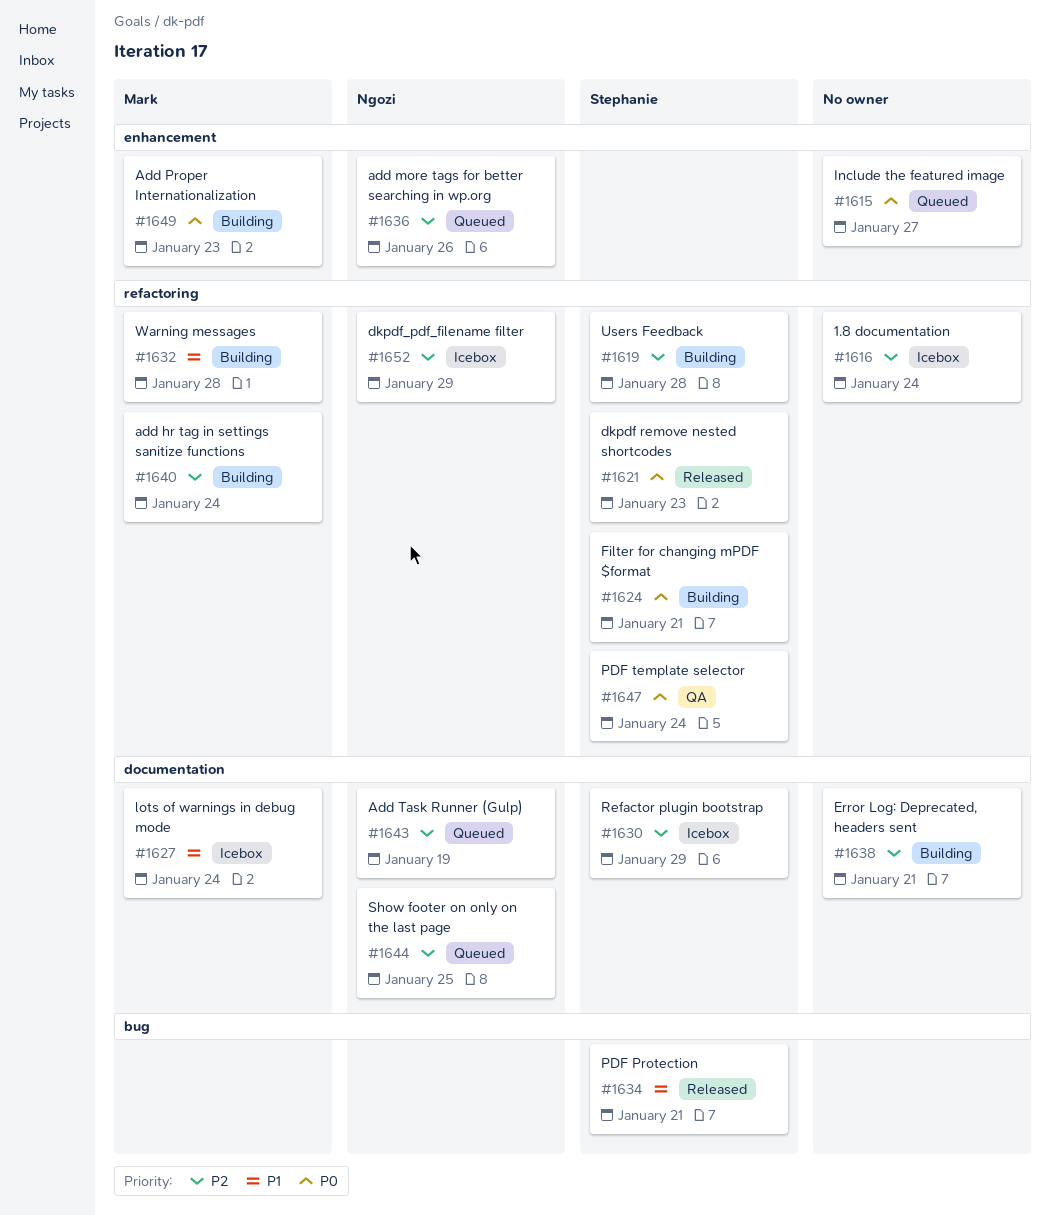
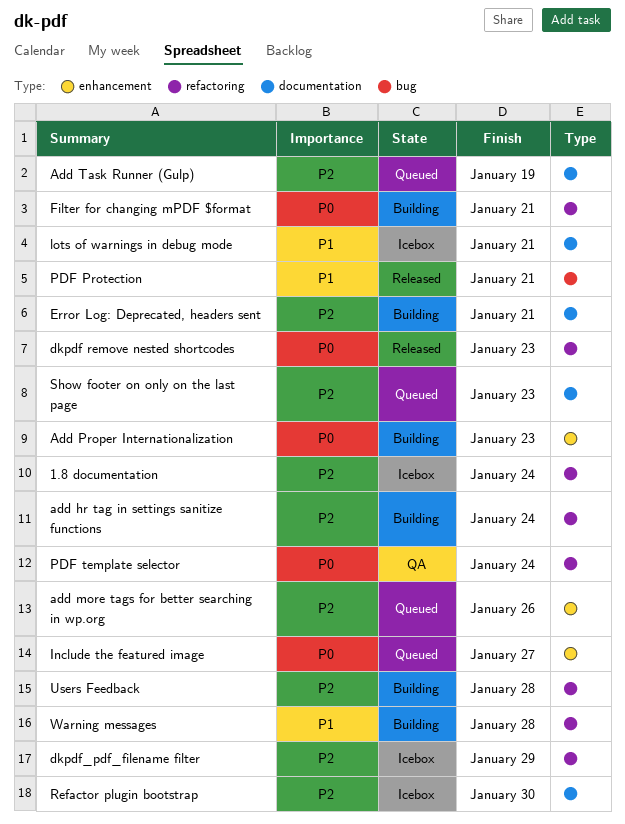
lots of warnings in debug mode, due: Jan 24 -> Jan 21
Refactor plugin bootstrap, due: Jan 29 -> Jan 30
Show footer on only on the last page, due: Jan 25 -> Jan 23

